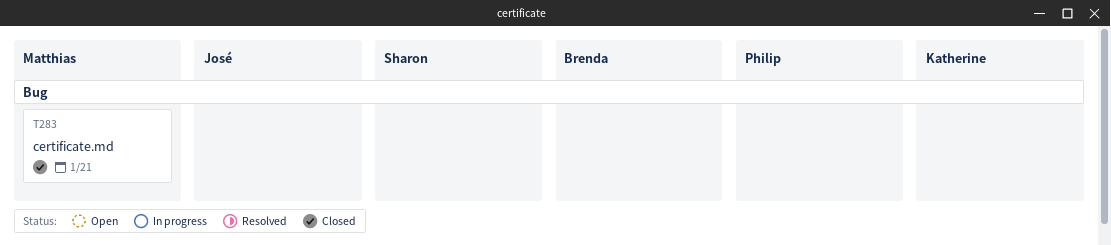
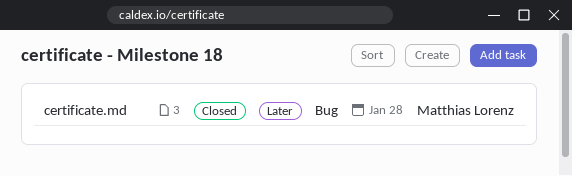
certificate.md, due: Jan 21 -> Jan 28

